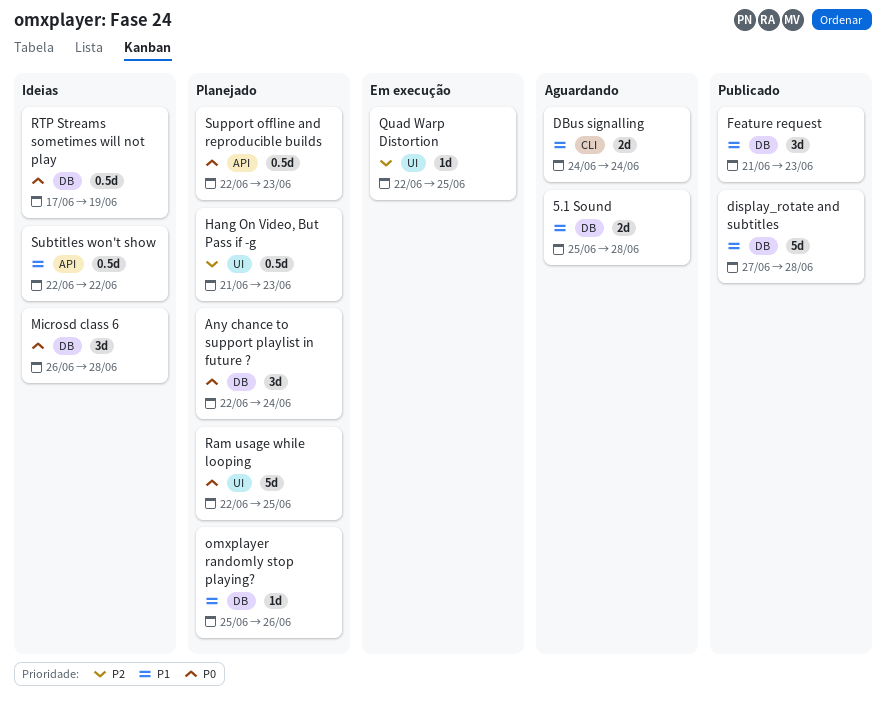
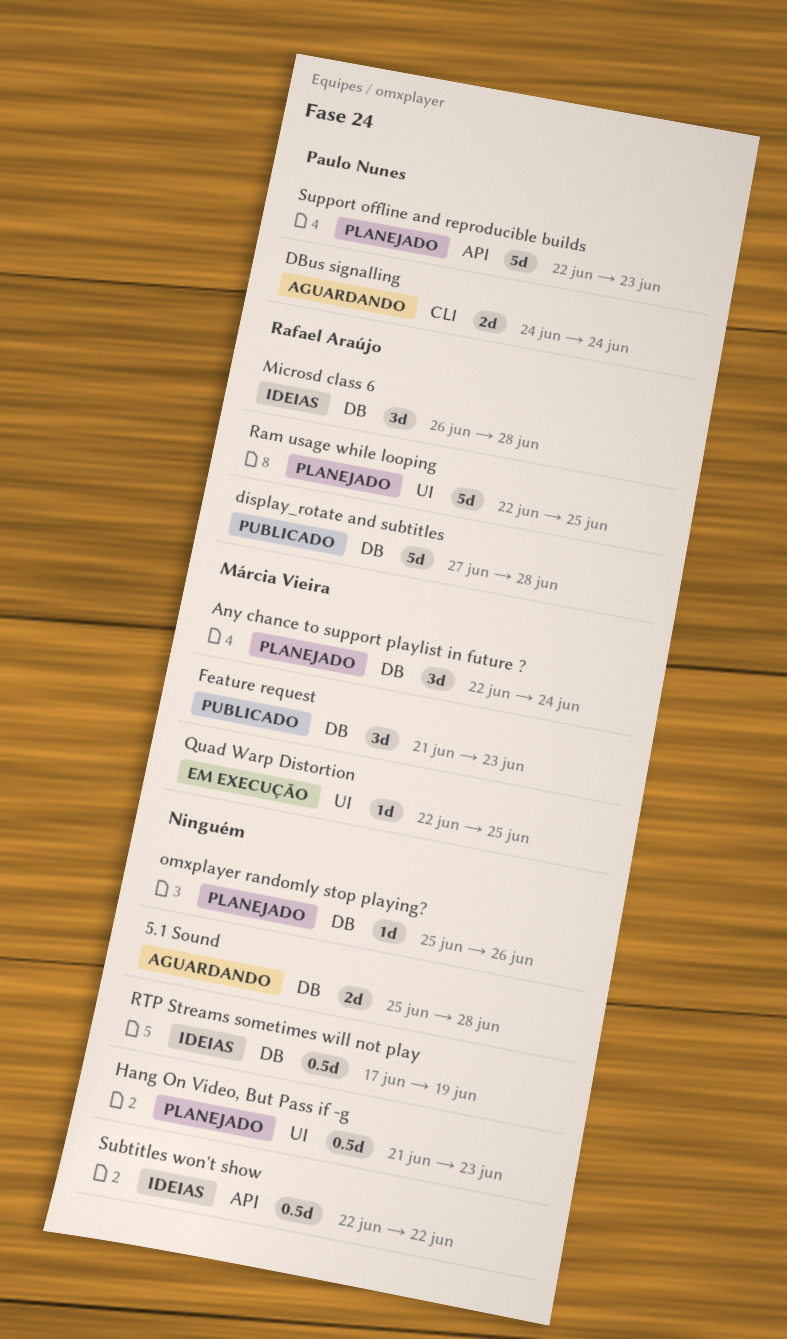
Support offline and reproducible builds, estimate: 0.5d -> 5d

